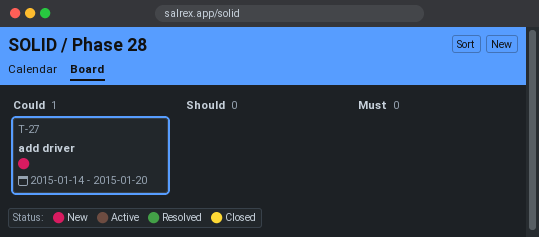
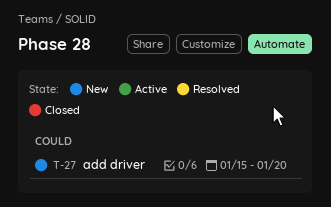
T-27, start: Jan 14 -> Jan 15

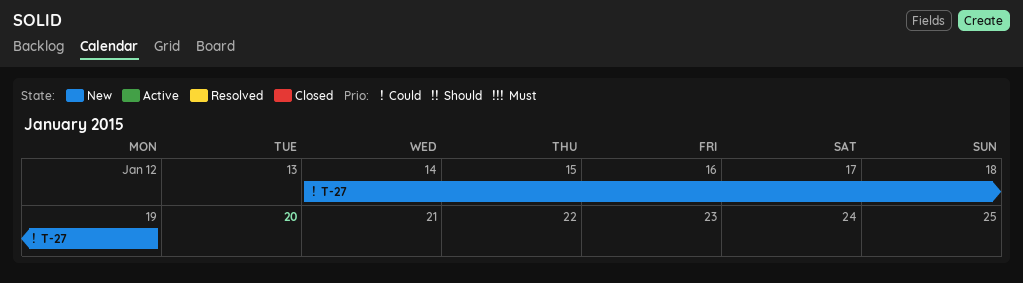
T-27, start: Jan 15 -> Jan 14
T-27, due: Jan 20 -> Jan 19

